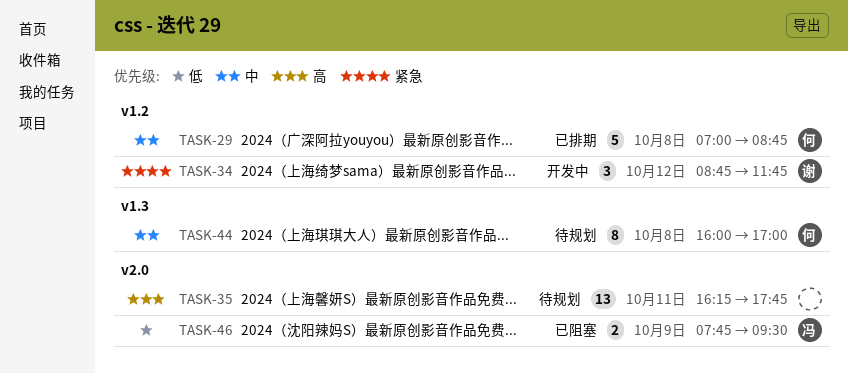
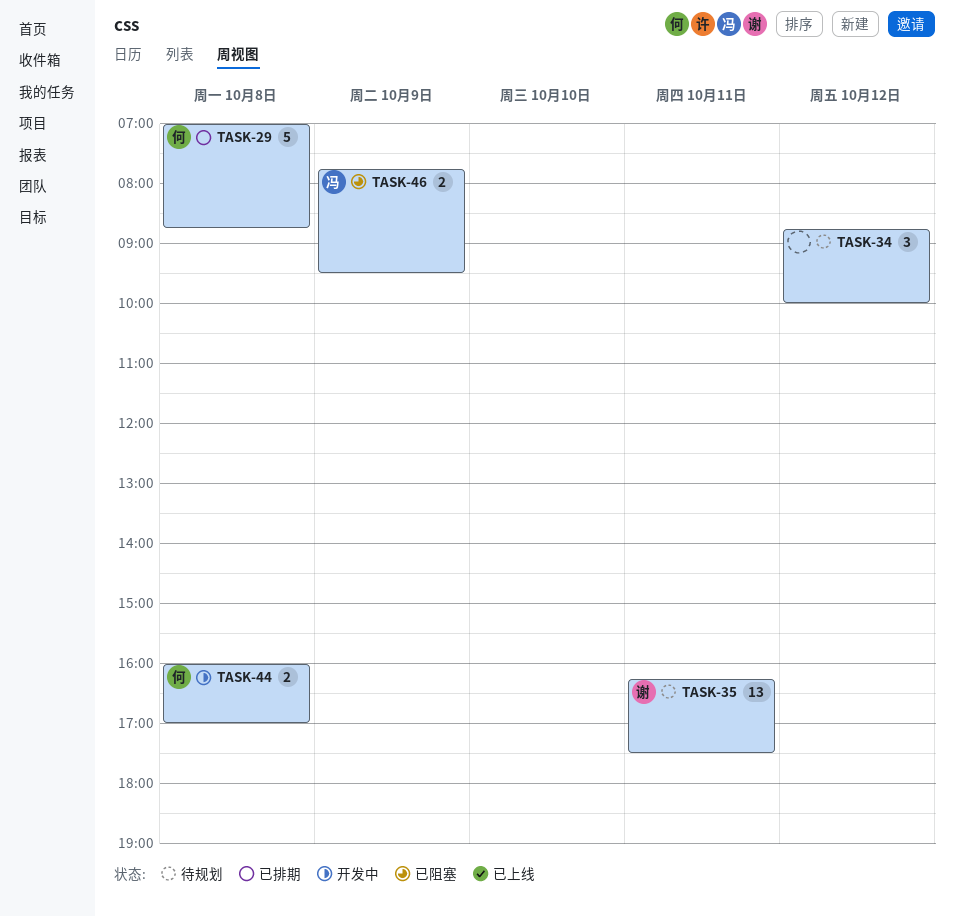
TASK-34, status: 开发中 -> 待规划
TASK-34, owner: 谢 -> none
TASK-34, ends: 11:45 -> 10:00
TASK-35, owner: none -> 谢
TASK-35, ends: 17:45 -> 17:30
TASK-44, status: 待规划 -> 开发中
TASK-44, estimate: 8 -> 2

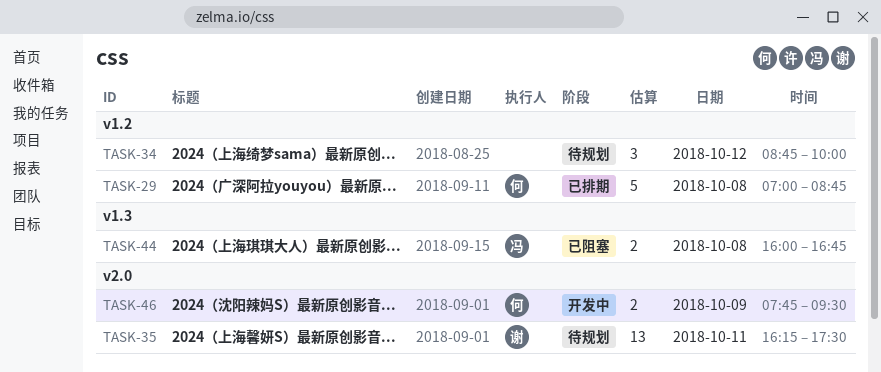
TASK-44, status: 开发中 -> 已阻塞
TASK-44, owner: 何 -> 冯
TASK-44, ends: 17:00 -> 16:45
TASK-46, status: 已阻塞 -> 开发中
TASK-46, owner: 冯 -> 何

